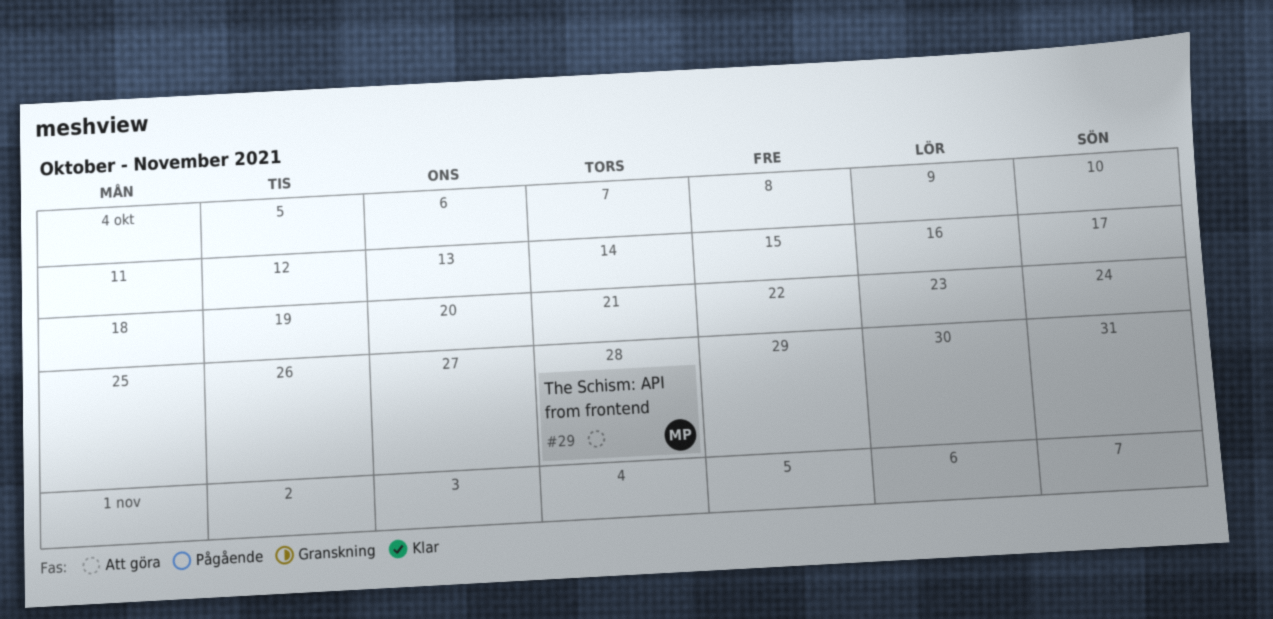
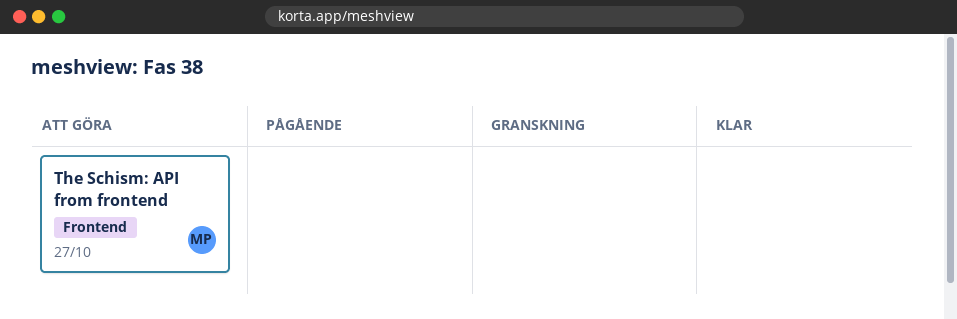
The Schism: API from frontend, due: Oct 28 -> Oct 27

